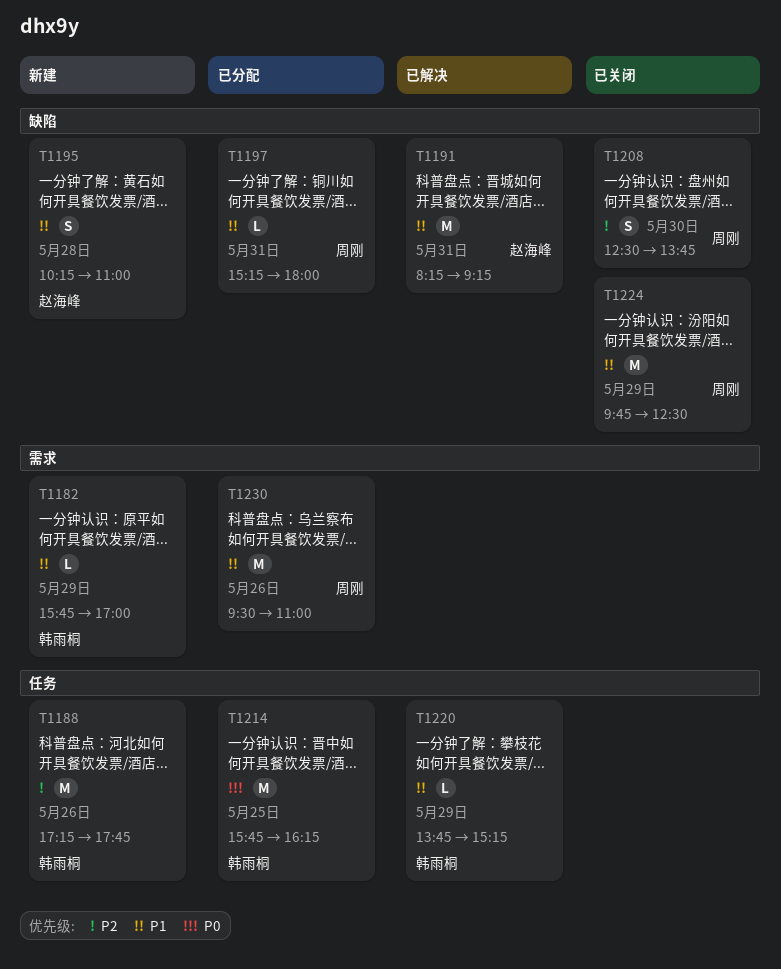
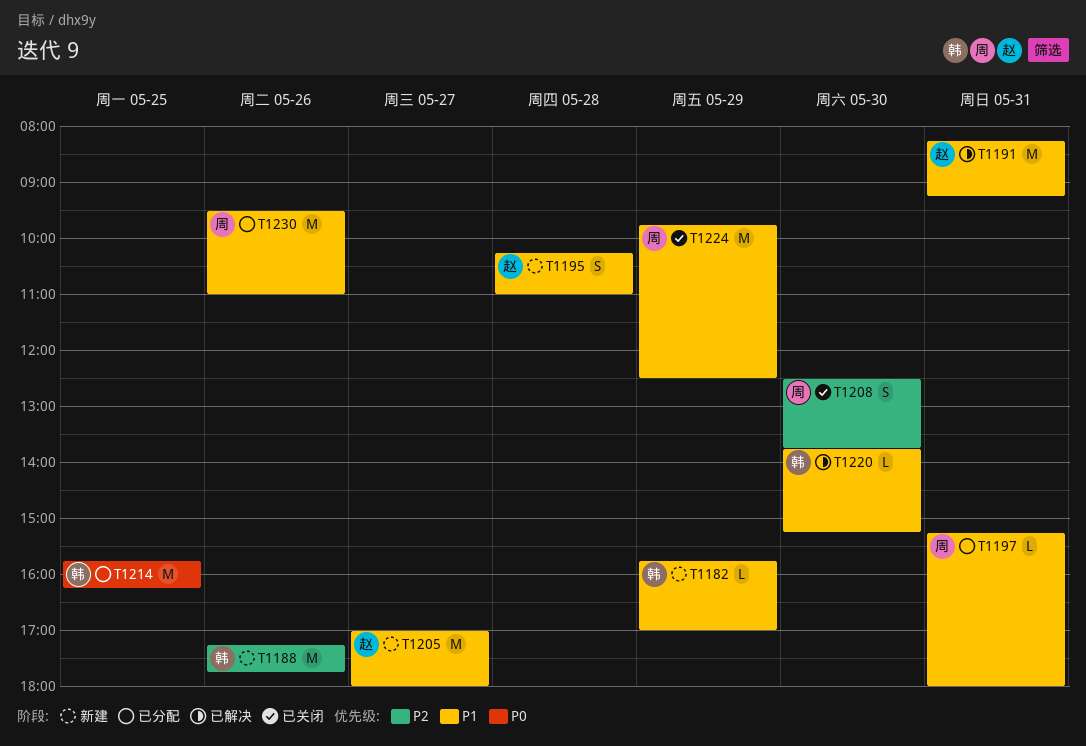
T1205: none -> present
T1220, day: May 29 -> May 30

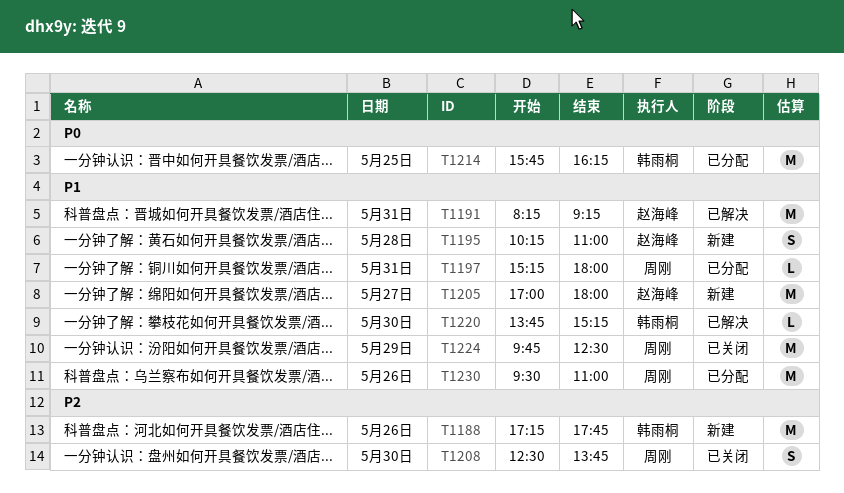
T1182: present -> none

